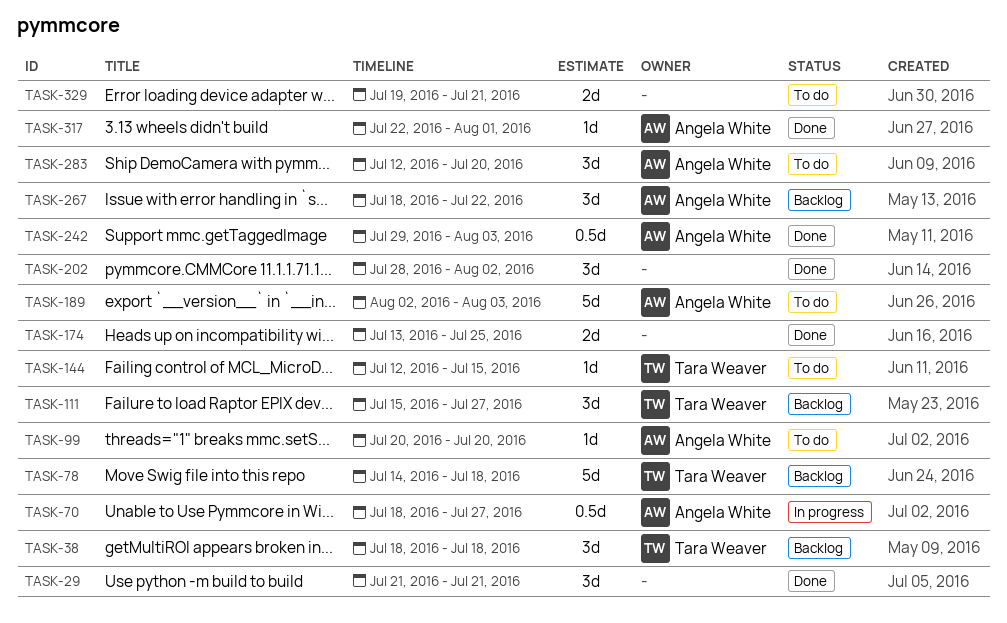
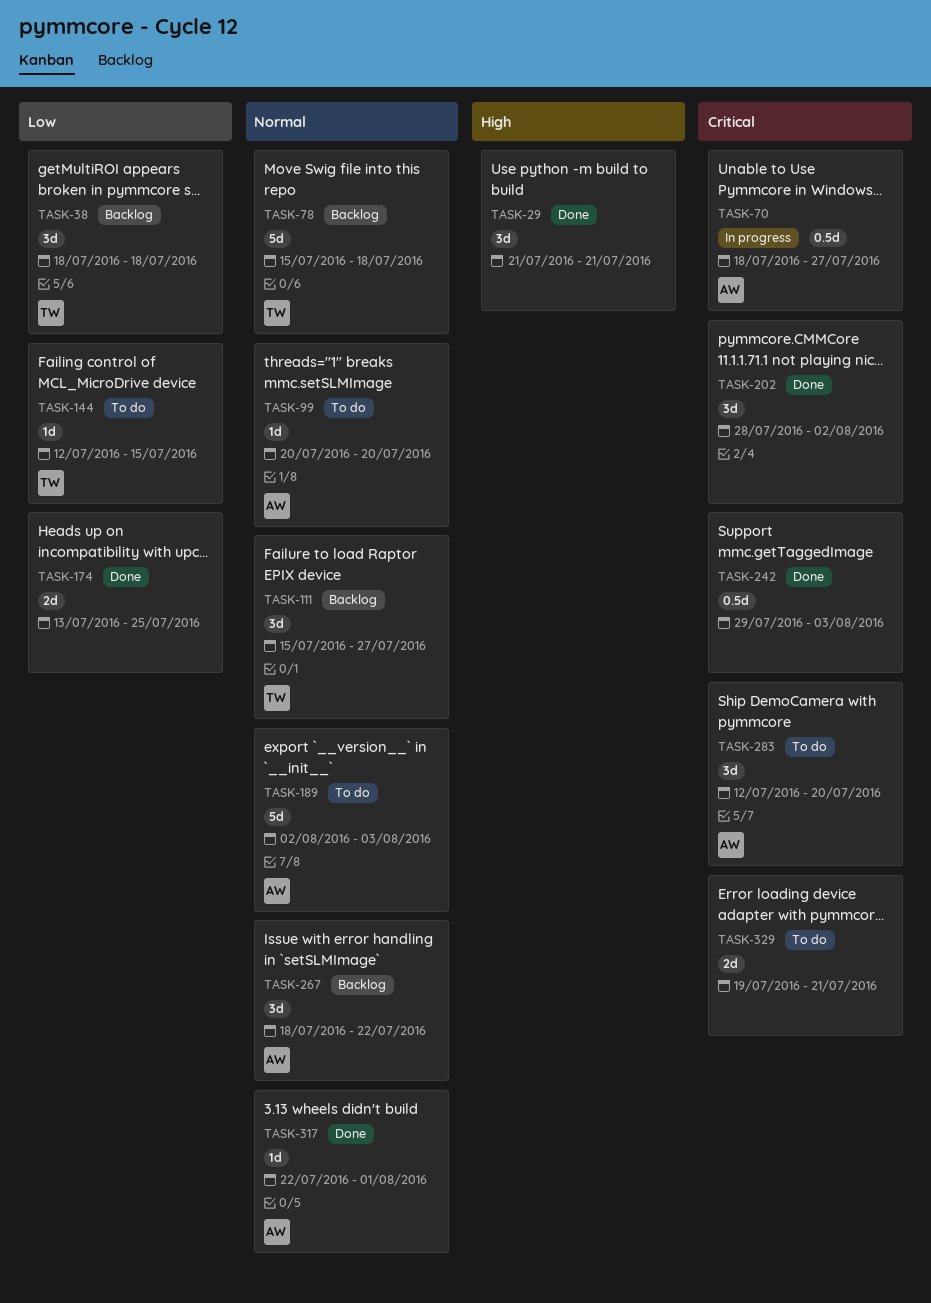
TASK-78, start: Jul 14 -> Jul 15
TASK-242, owner: Angela White -> none

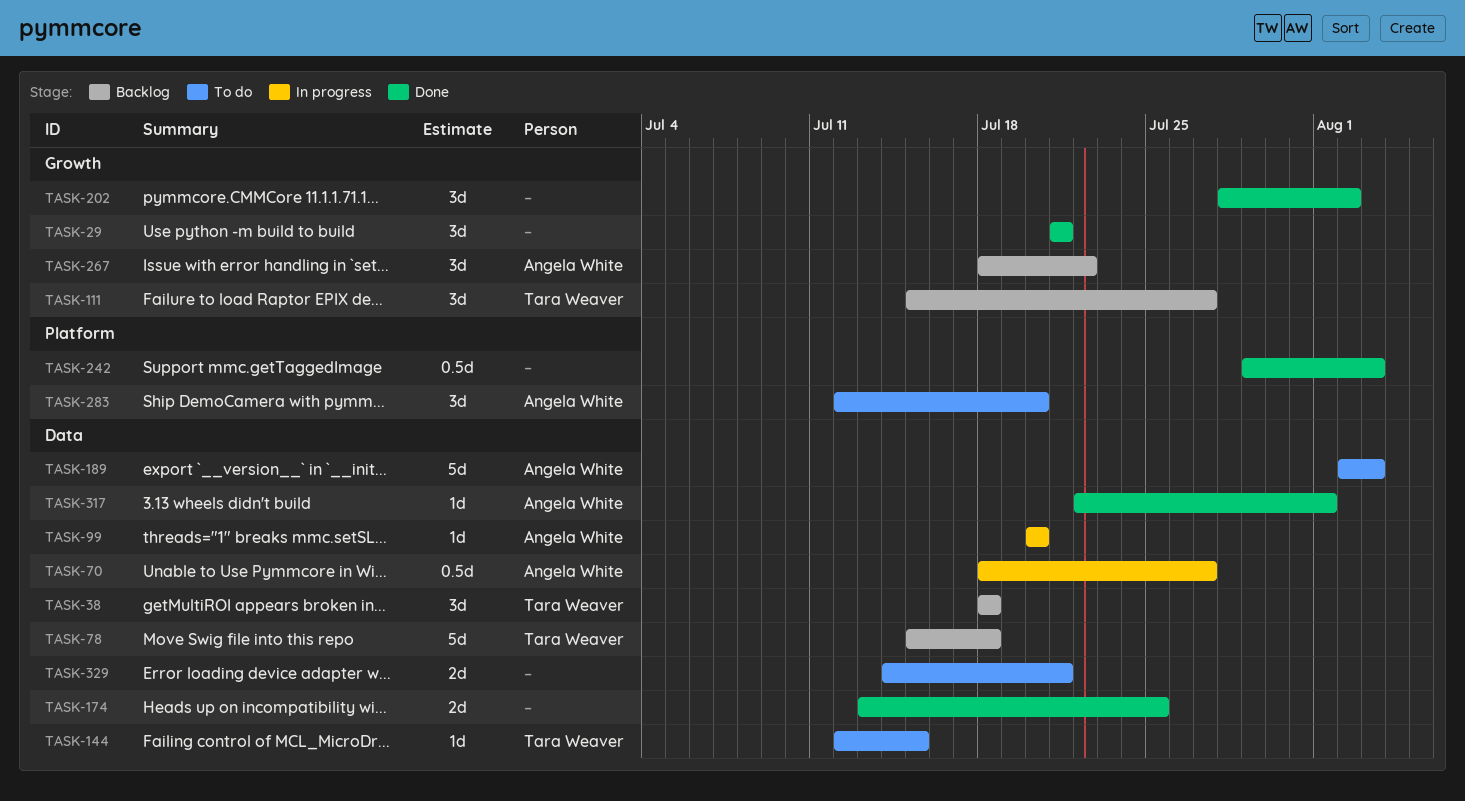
TASK-99, status: To do -> In progress
TASK-329, start: Jul 19 -> Jul 14

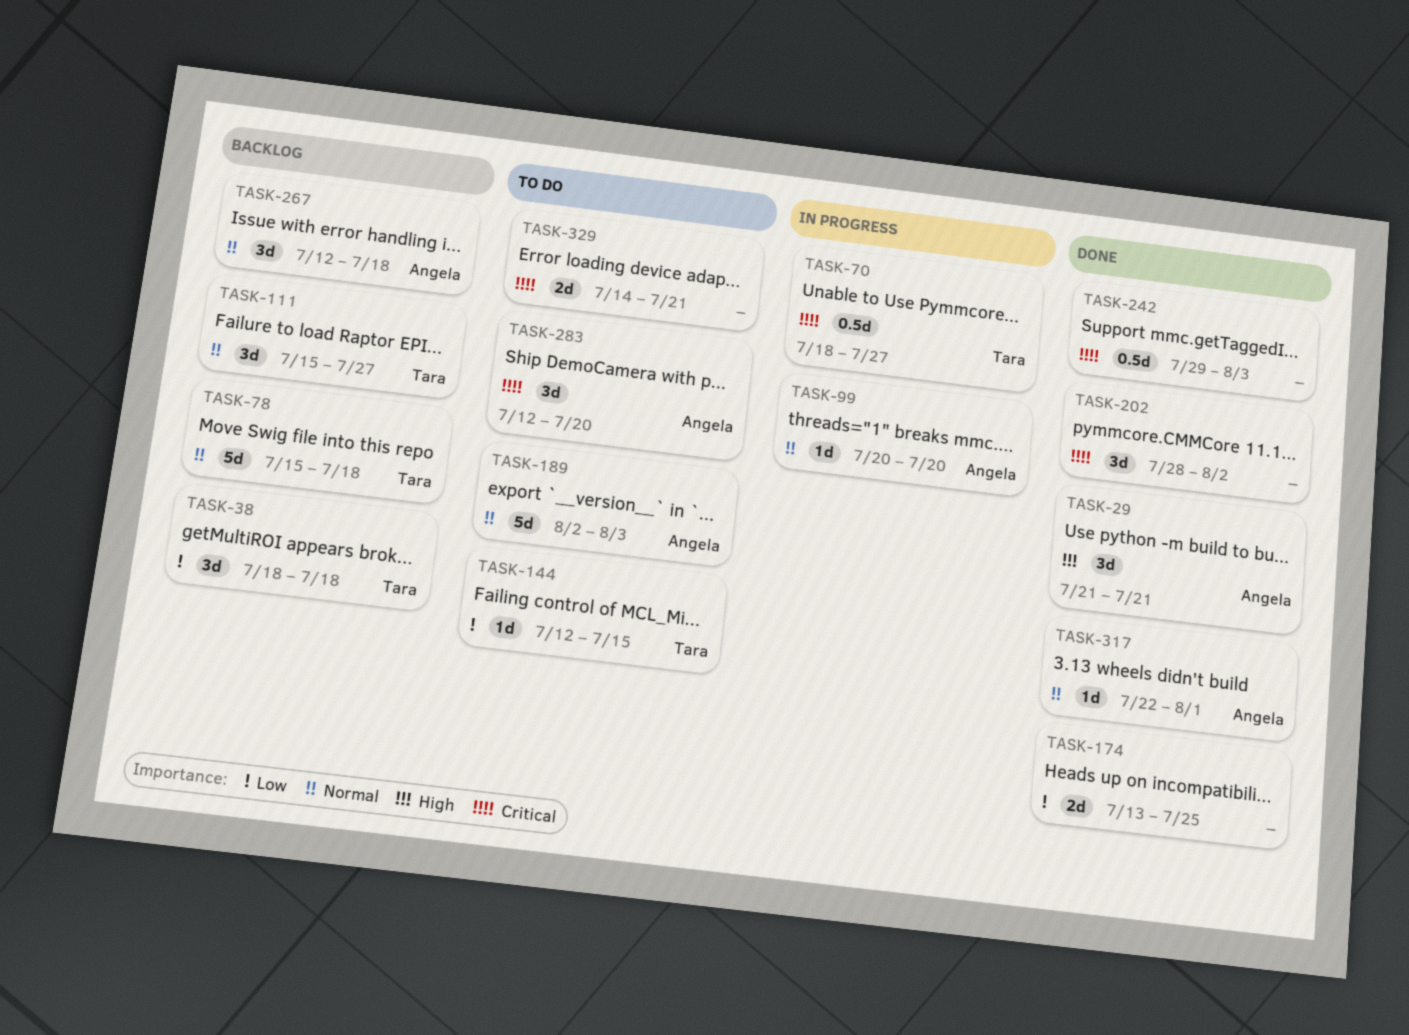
TASK-29, owner: none -> Angela White
TASK-70, owner: Angela White -> Tara Weaver
TASK-267, start: Jul 18 -> Jul 12
TASK-267, due: Jul 22 -> Jul 18

